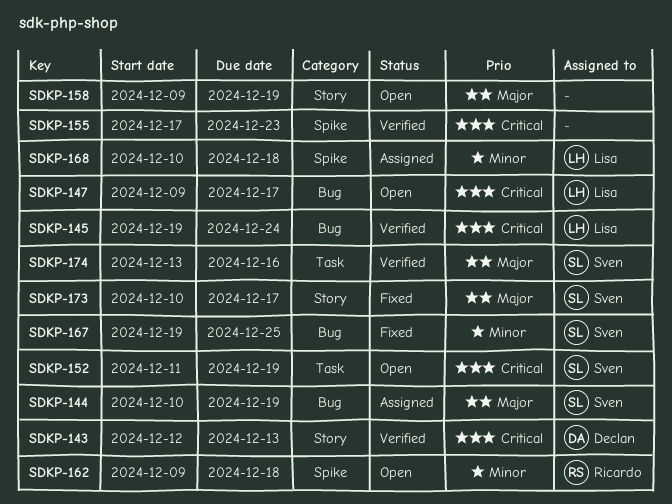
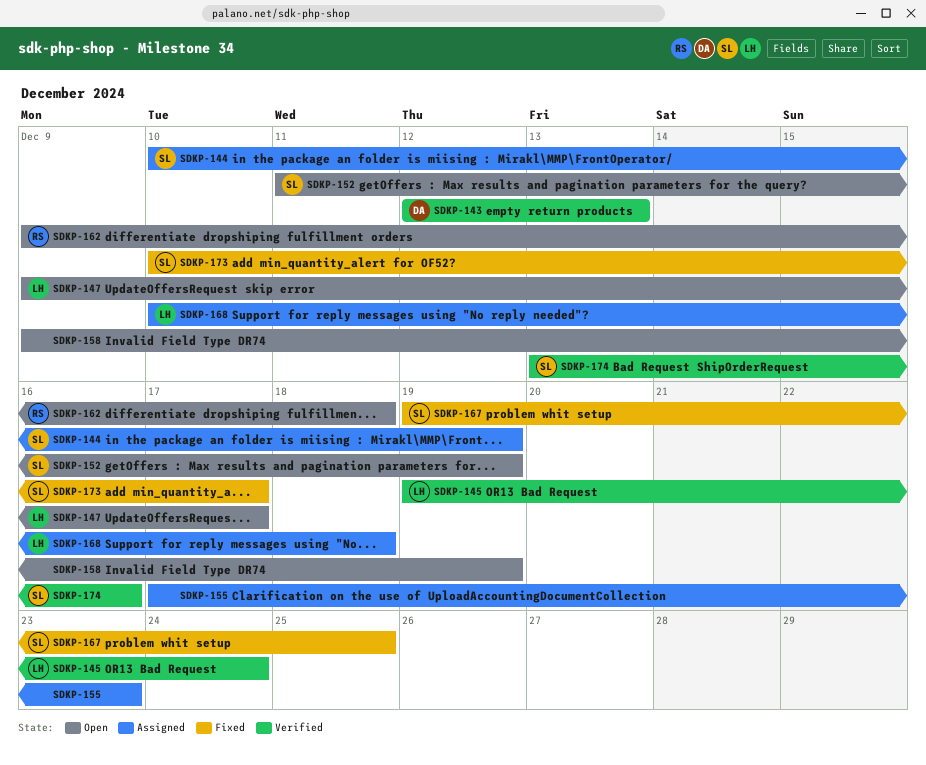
SDKP-155, status: Verified -> Assigned

